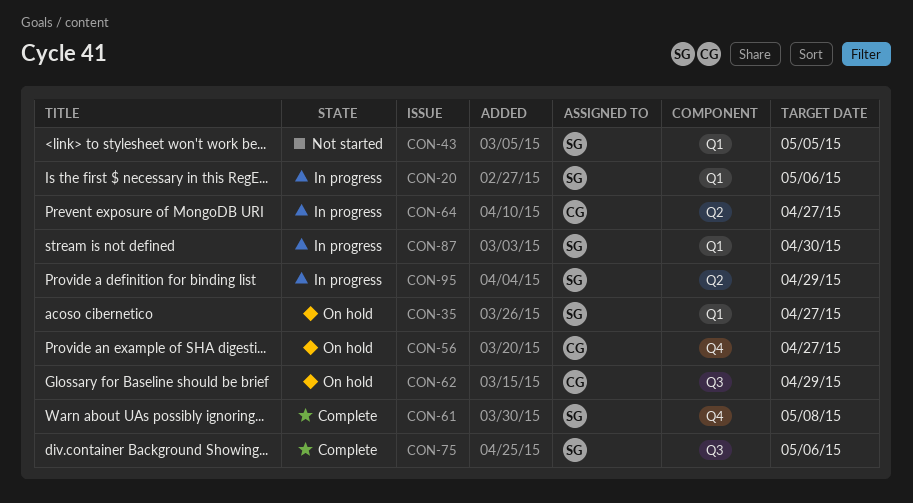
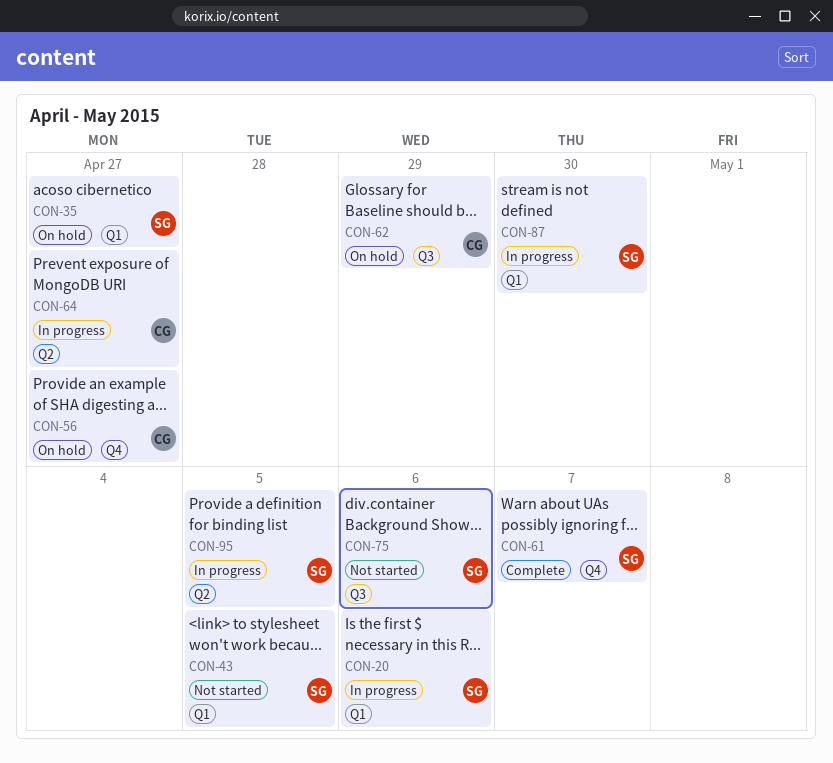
CON-61, due: May 8 -> May 7
CON-75, status: Complete -> Not started
CON-95, due: Apr 29 -> May 5

